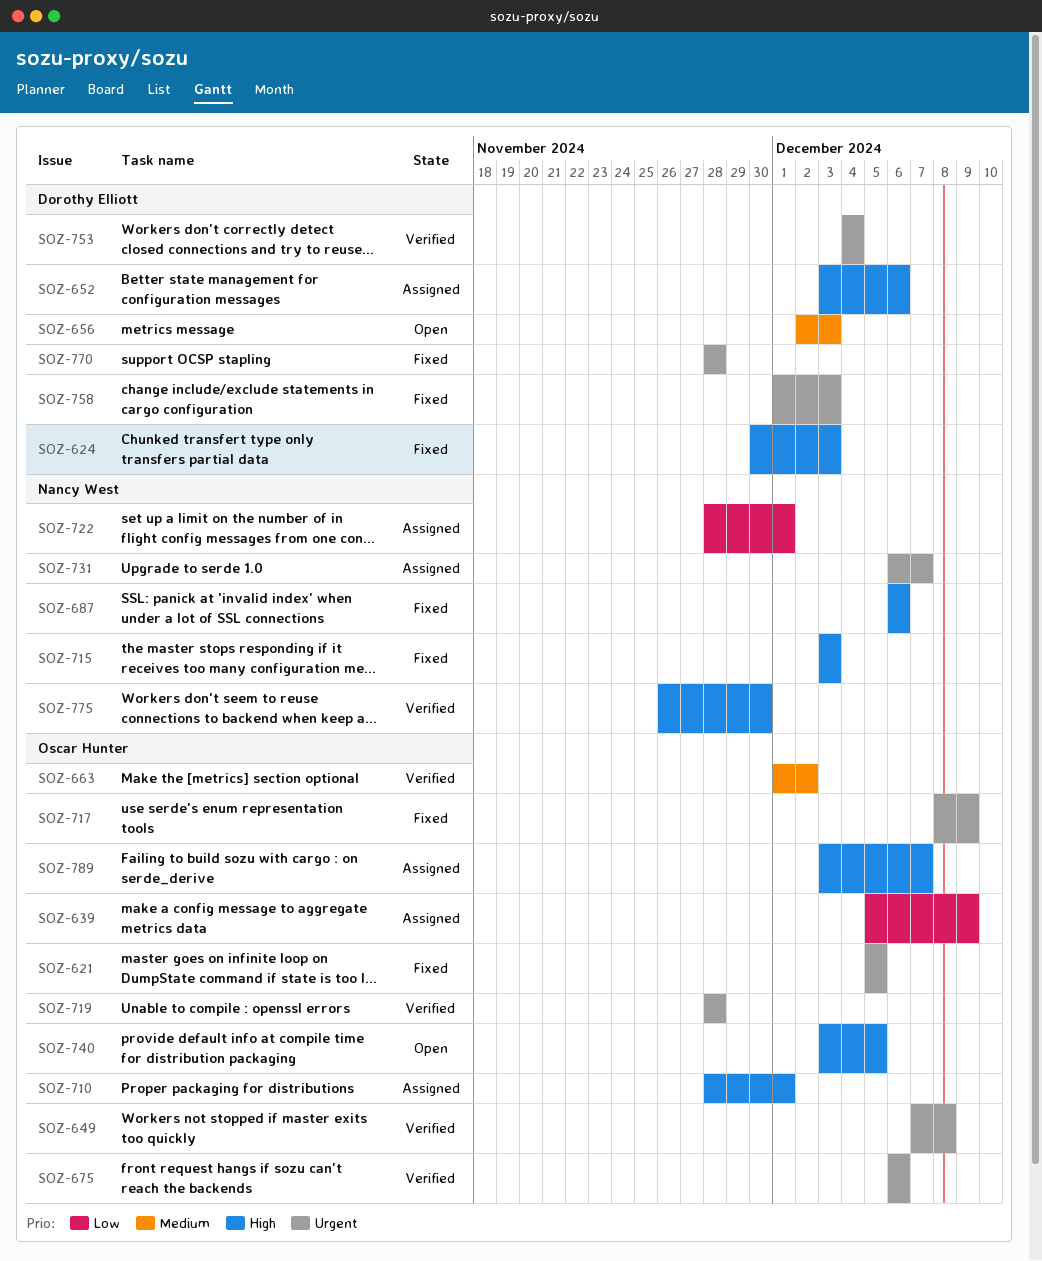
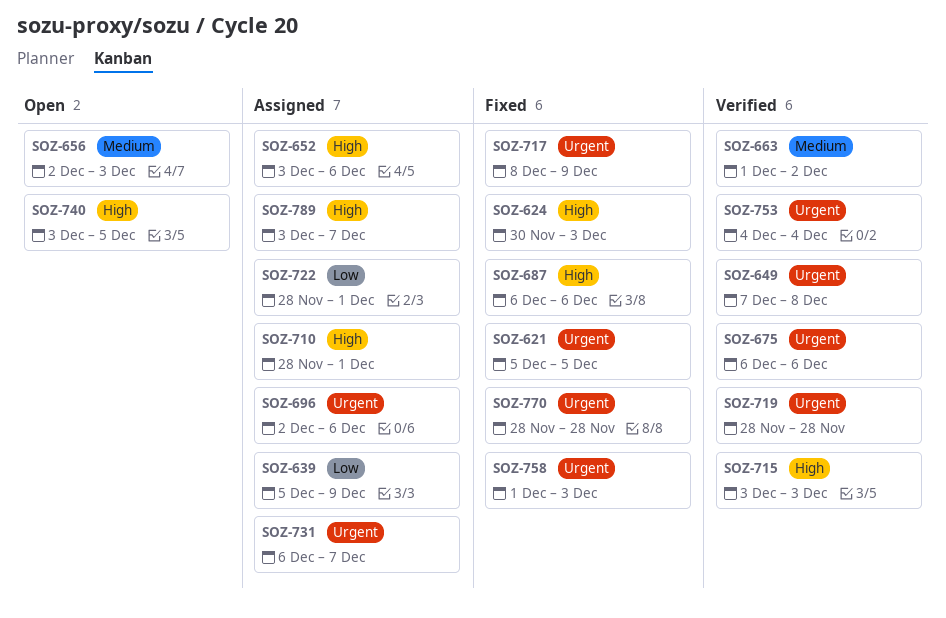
SOZ-696: none -> present
SOZ-715, status: Fixed -> Verified
SOZ-775: present -> none

